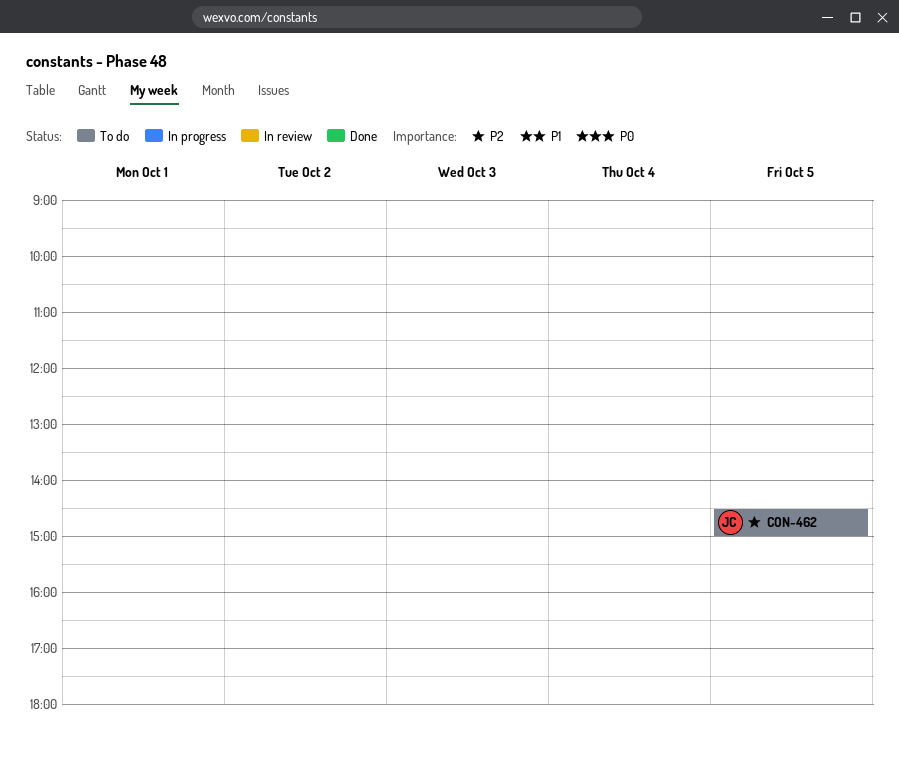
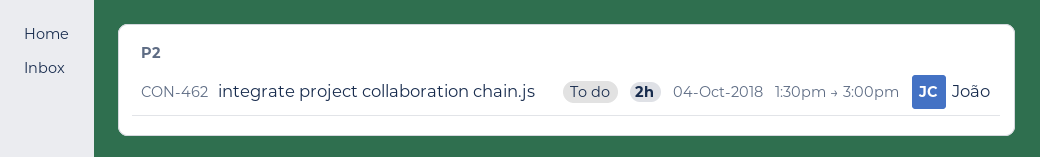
CON-462, day: Oct 5 -> Oct 4
CON-462, begins: 14:30 -> 13:30

